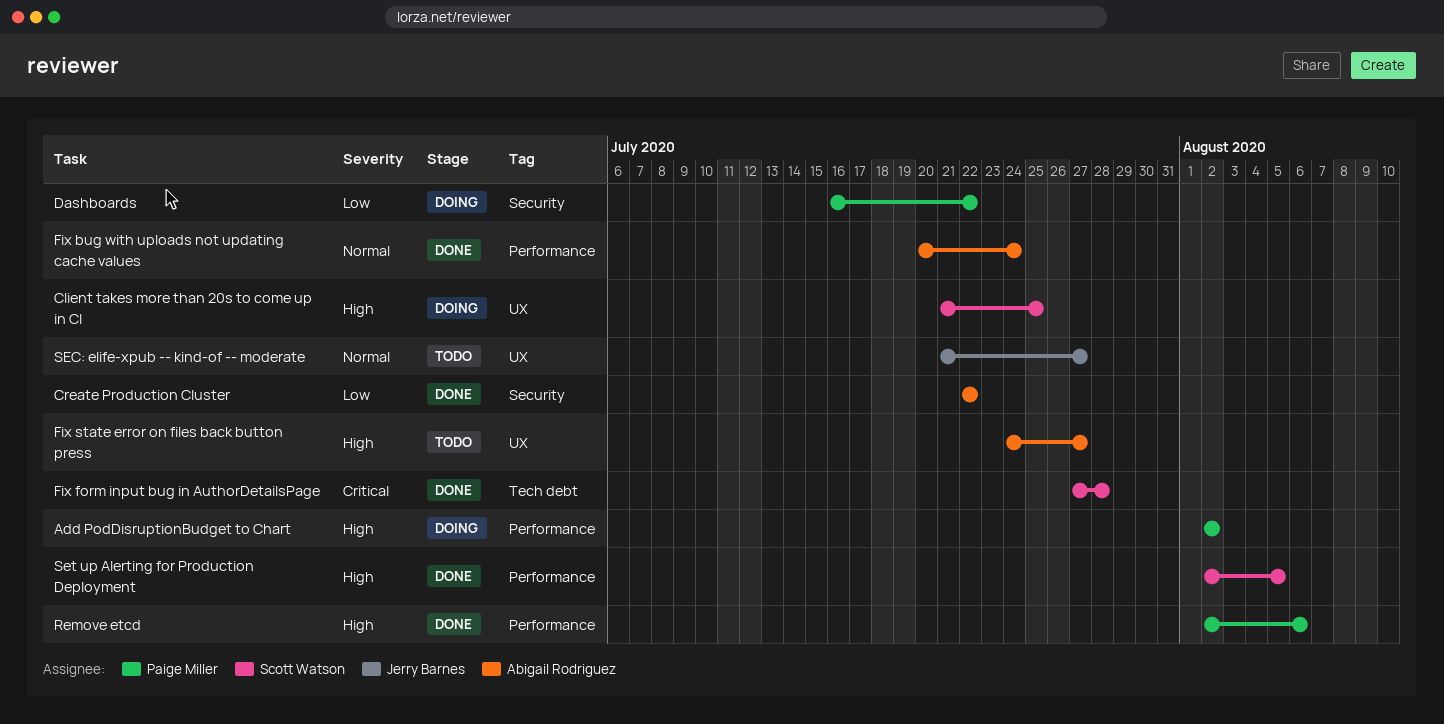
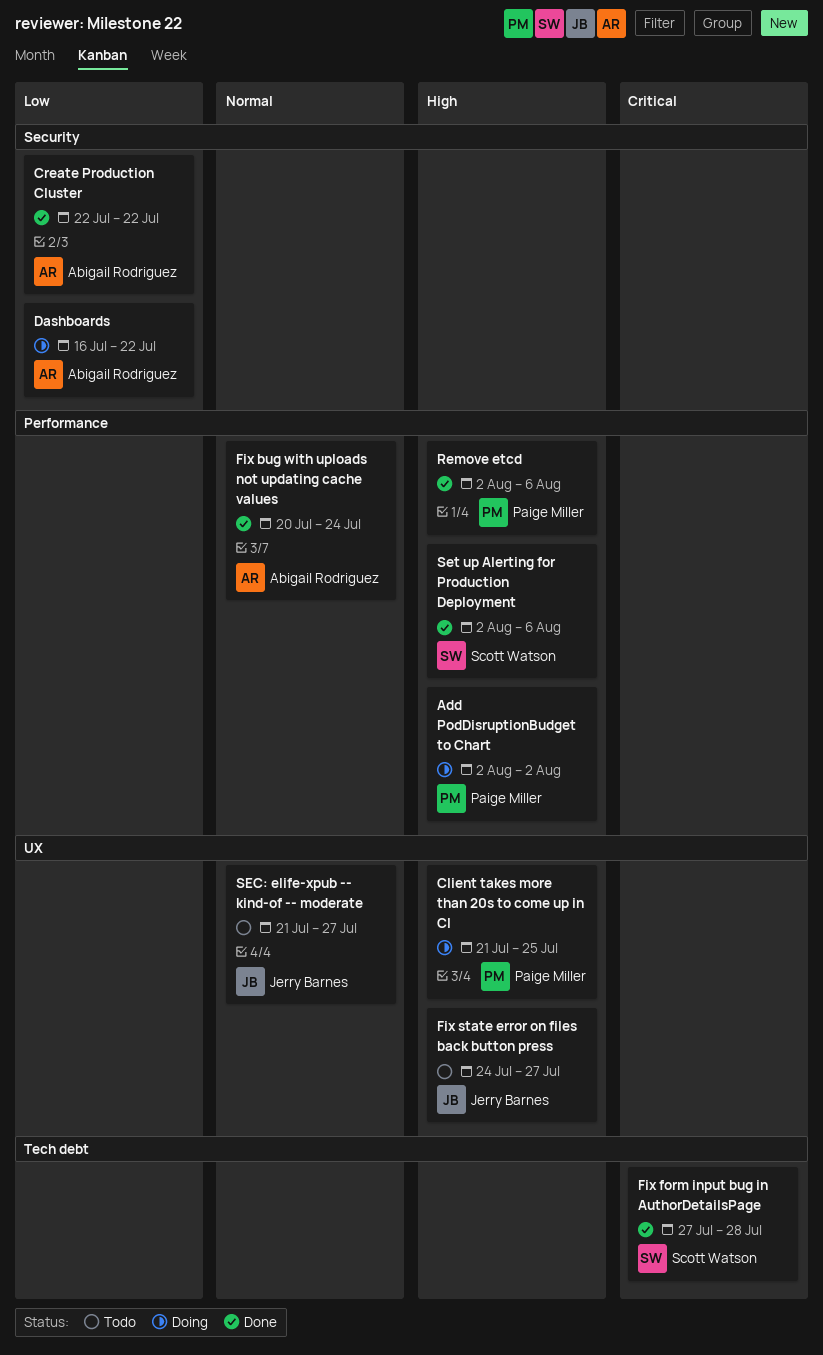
Client takes more than 20s to come up in CI, owner: Scott Watson -> Paige Miller
Dashboards, owner: Paige Miller -> Abigail Rodriguez
Fix state error on files back button press, owner: Abigail Rodriguez -> Jerry Barnes
Set up Alerting for Production Deployment, due: Aug 5 -> Aug 6

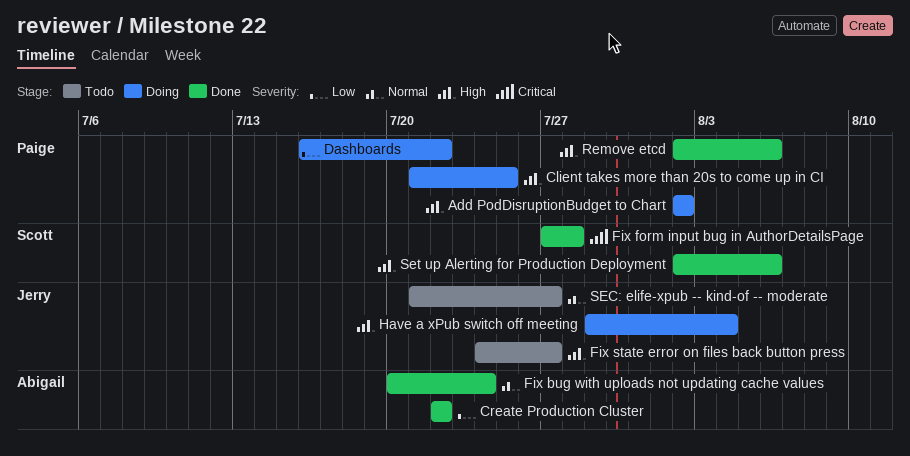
Dashboards, owner: Abigail Rodriguez -> Paige Miller
Have a xPub switch off meeting: none -> present

